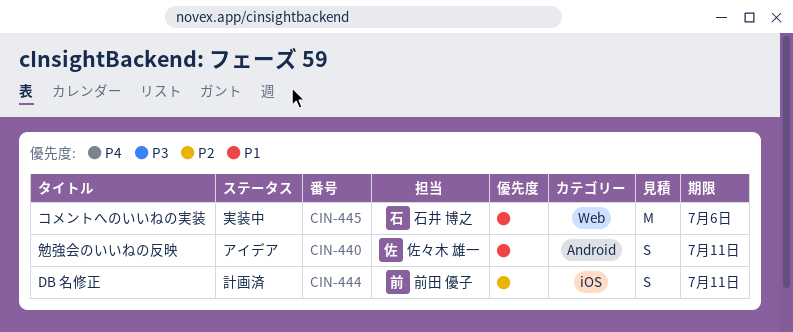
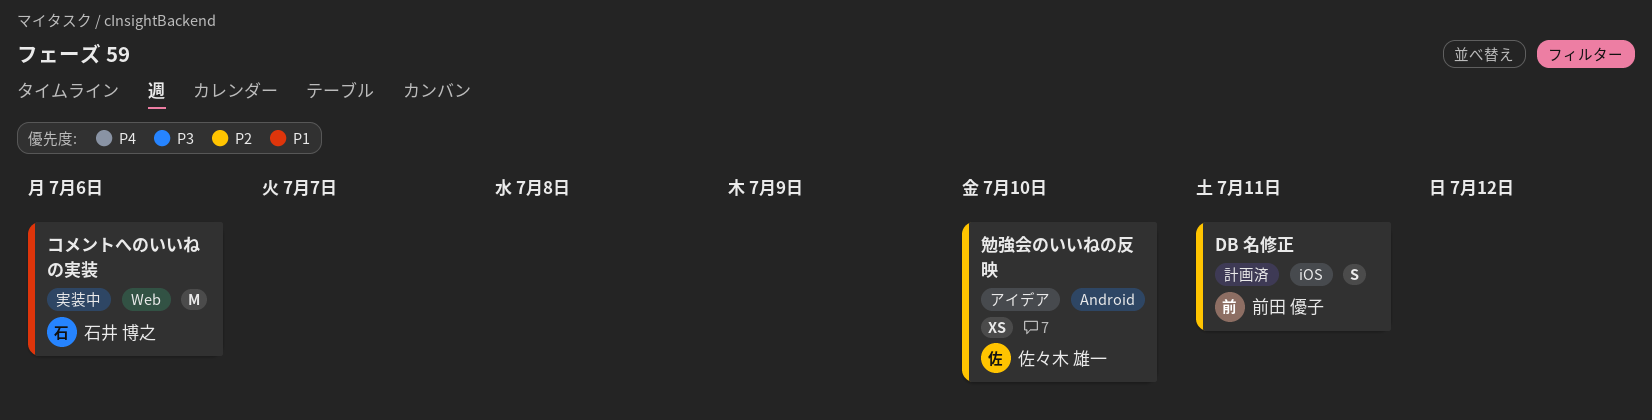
勉強会のいいねの反映, priority: P1 -> P2
勉強会のいいねの反映, estimate: S -> XS
勉強会のいいねの反映, due: Jul 11 -> Jul 10

